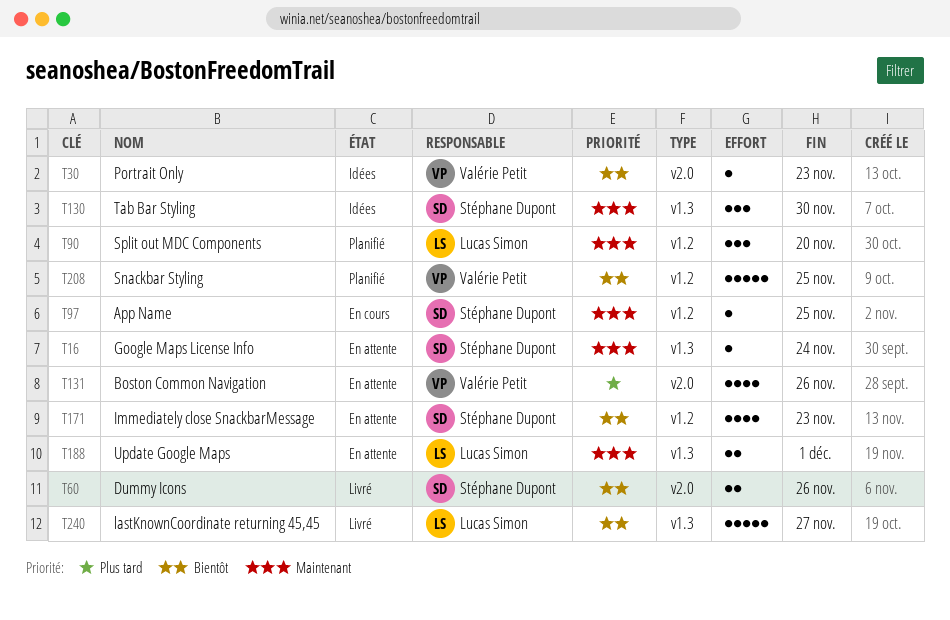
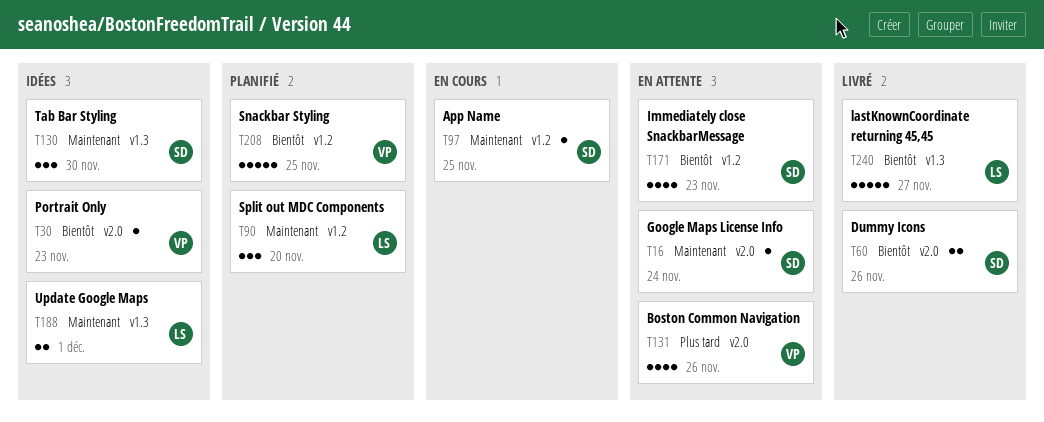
T16, label: v1.3 -> v2.0
T188, status: En attente -> Idées

